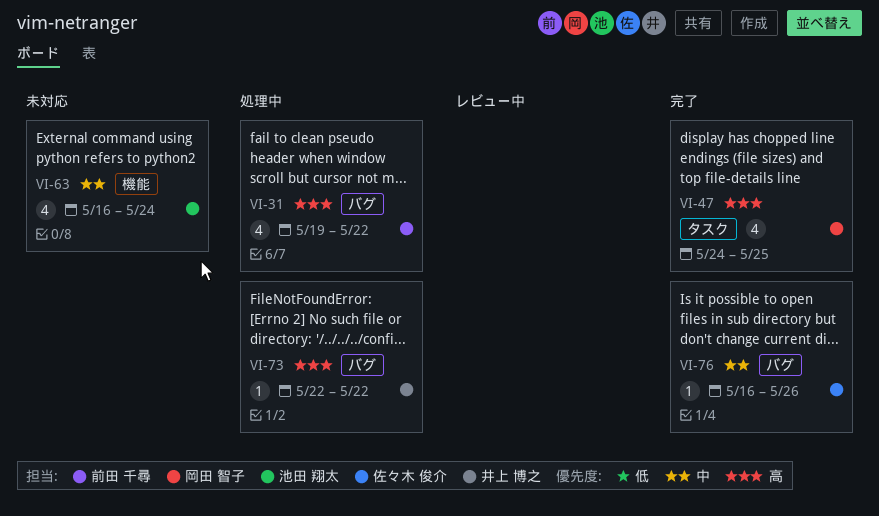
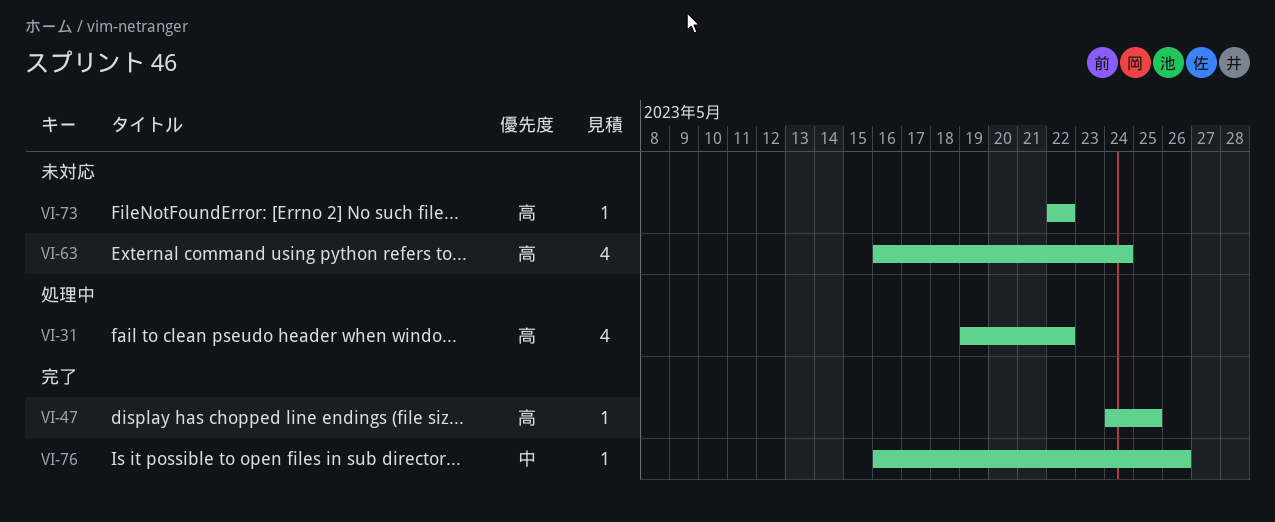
VI-47, estimate: 4 -> 1
VI-63, priority: 中 -> 高
VI-73, status: 処理中 -> 未対応

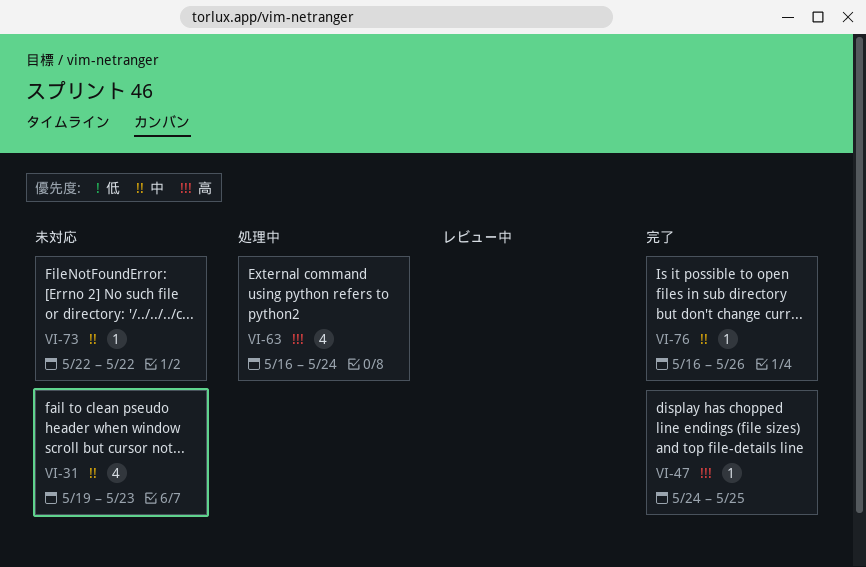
VI-31, status: 処理中 -> 未対応
VI-31, priority: 高 -> 中
VI-31, due: May 22 -> May 23
VI-63, status: 未対応 -> 処理中
VI-73, priority: 高 -> 中

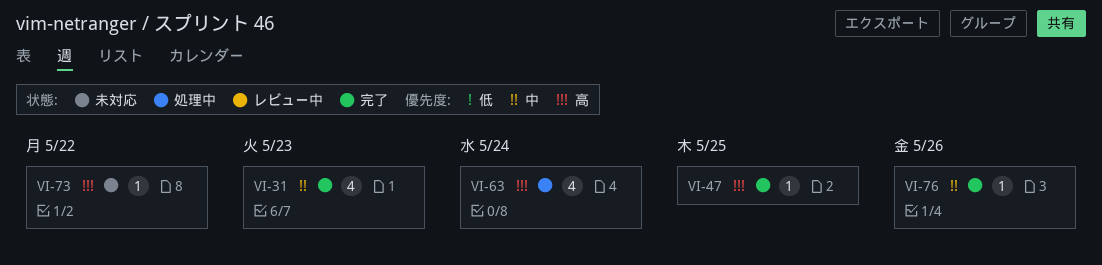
VI-31, status: 未対応 -> 完了
VI-73, priority: 中 -> 高

